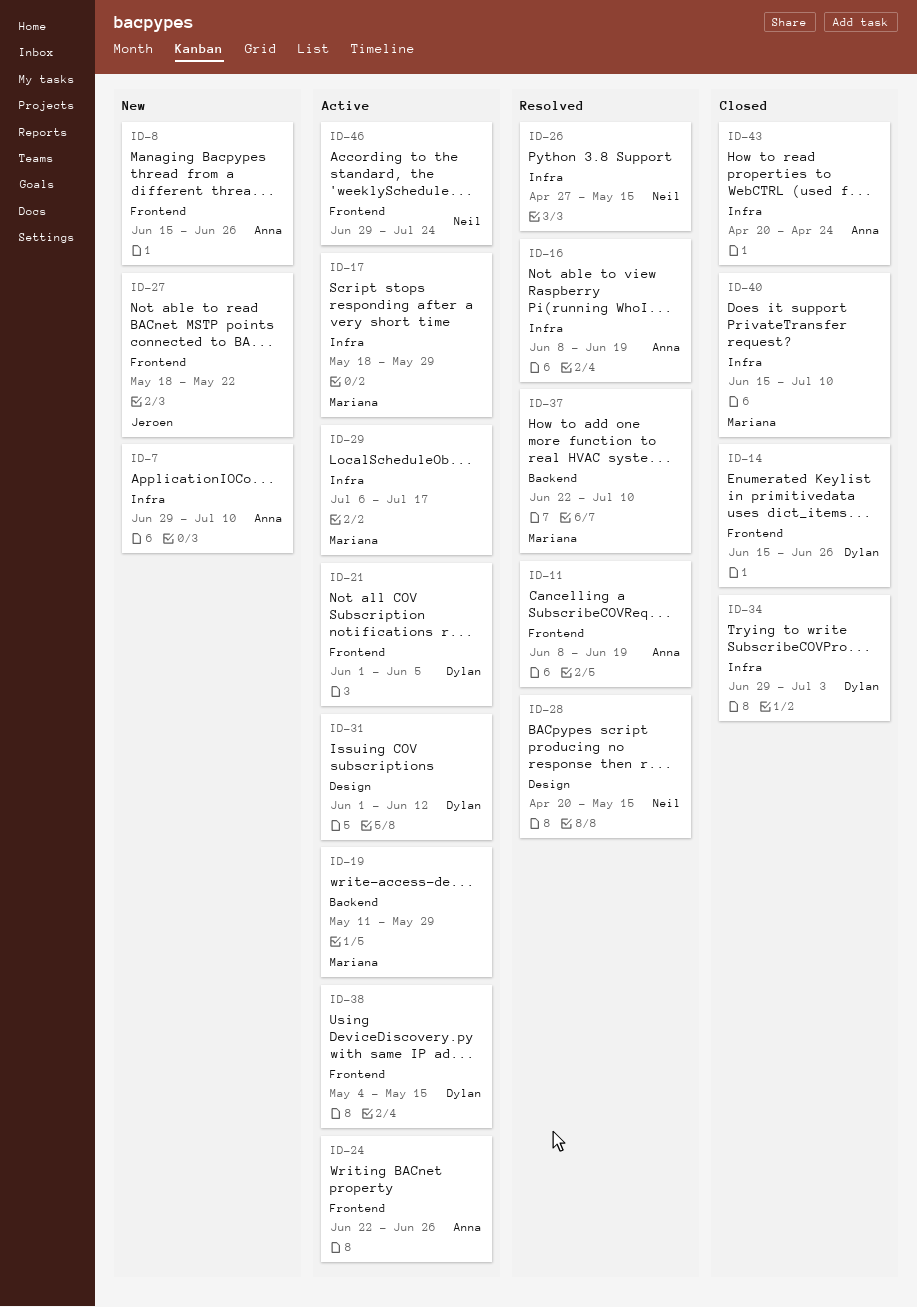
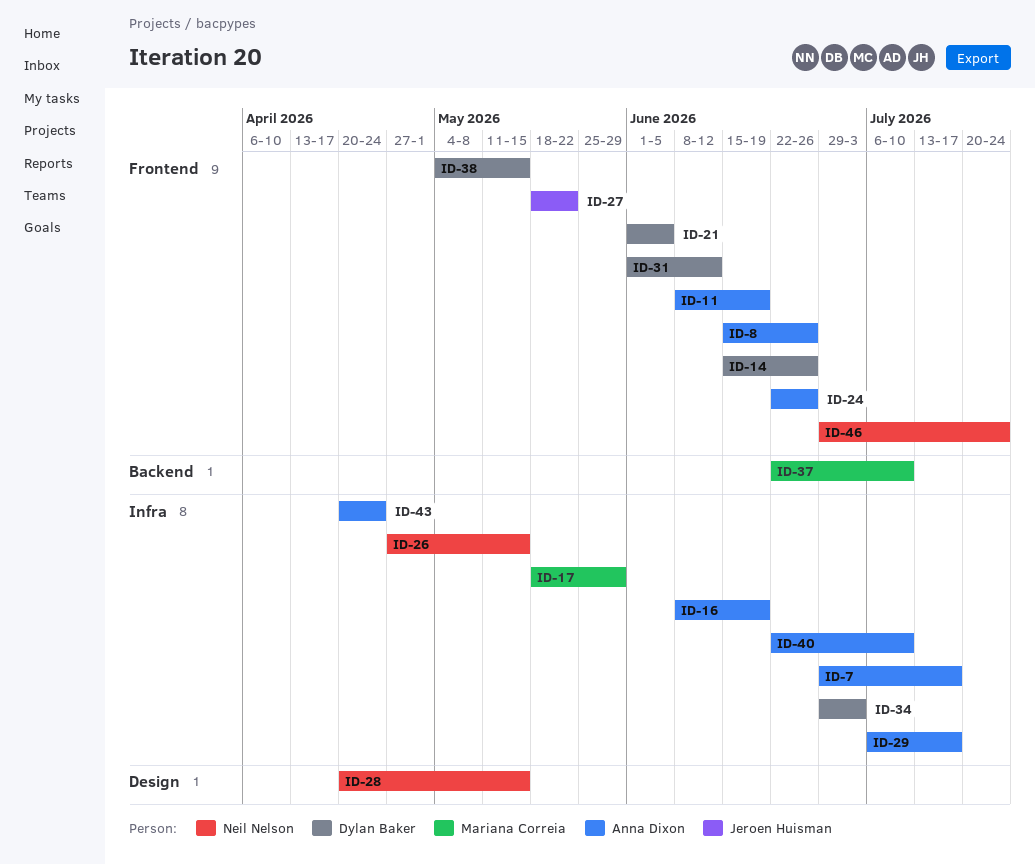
ID-7, due: Jul 10 -> Jul 17
ID-19: present -> none
ID-29, owner: Mariana Correia -> Anna Dixon
ID-31, label: Design -> Frontend
ID-40, owner: Mariana Correia -> Anna Dixon
ID-40, start: Jun 15 -> Jun 22

